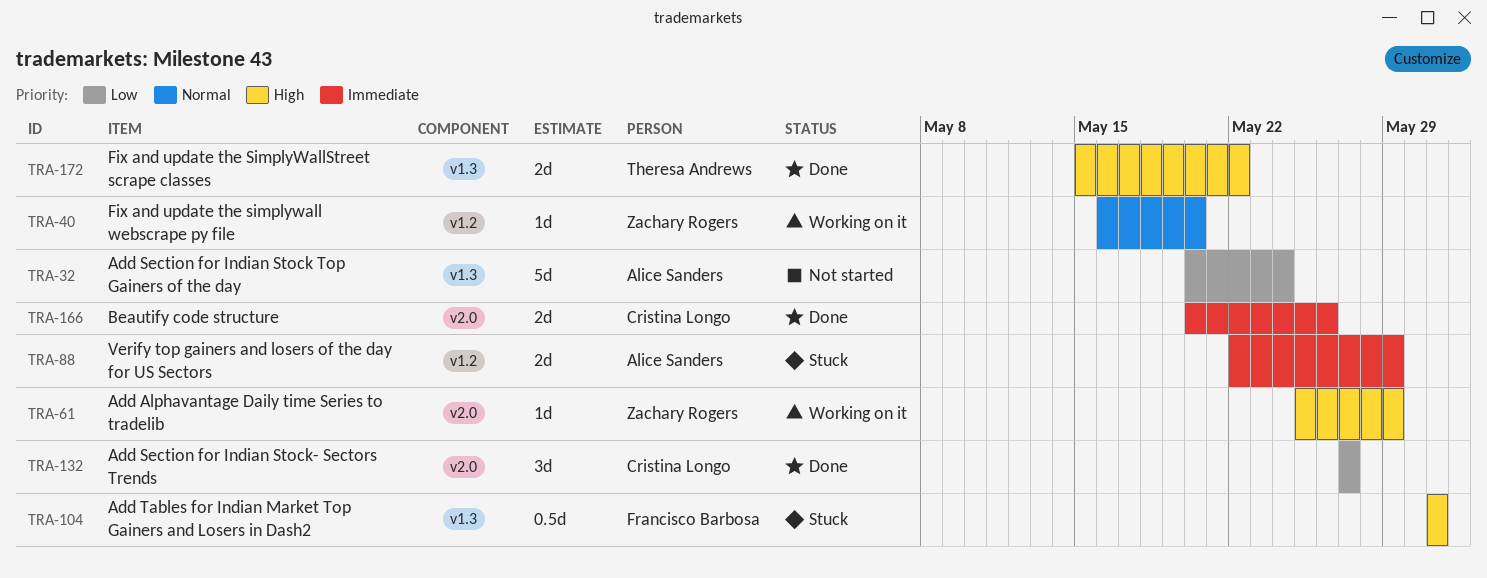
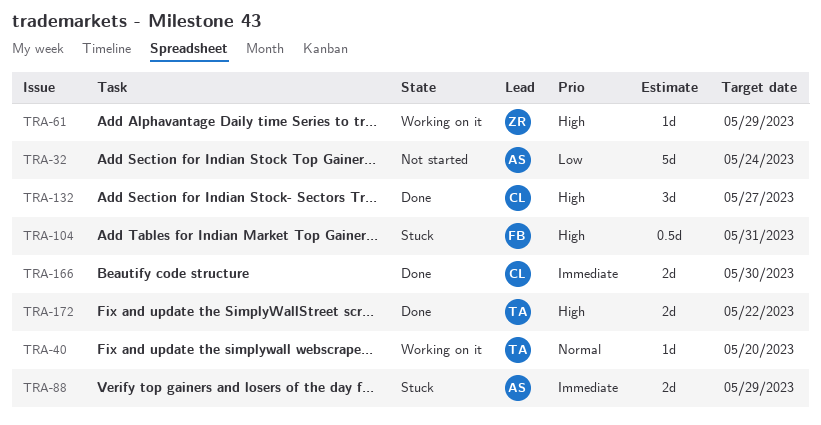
TRA-40, owner: Zachary Rogers -> Theresa Andrews
TRA-132, priority: Low -> High
TRA-166, due: May 26 -> May 30

